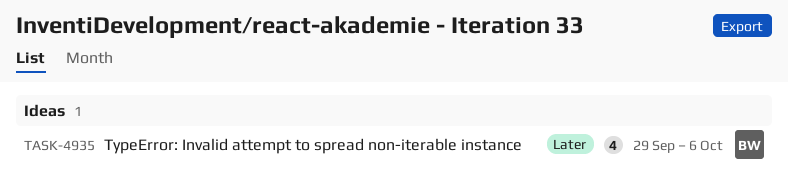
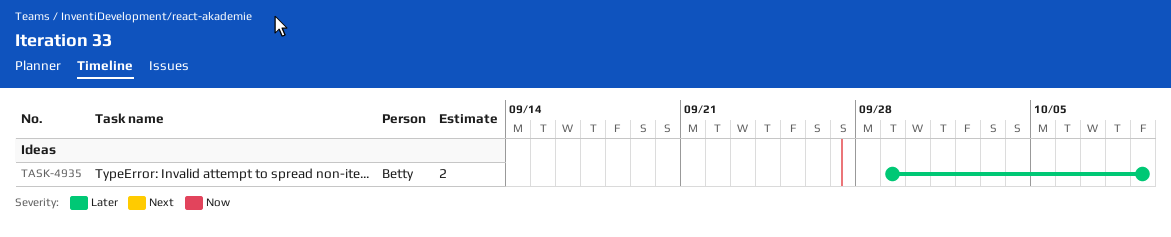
TASK-4935, estimate: 4 -> 2
TASK-4935, due: Oct 6 -> Oct 9

